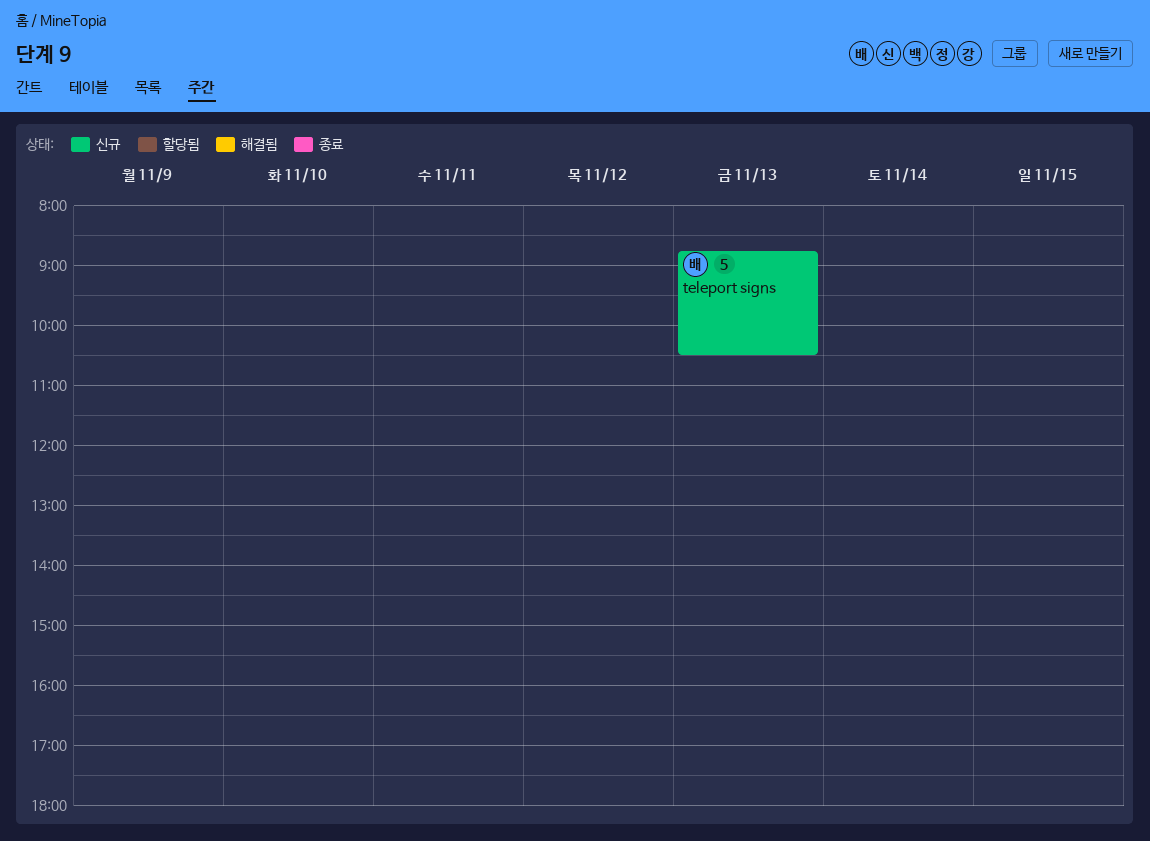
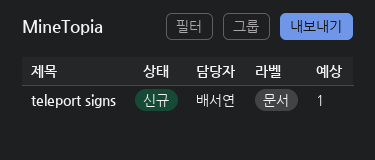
teleport signs, estimate: 5 -> 1

